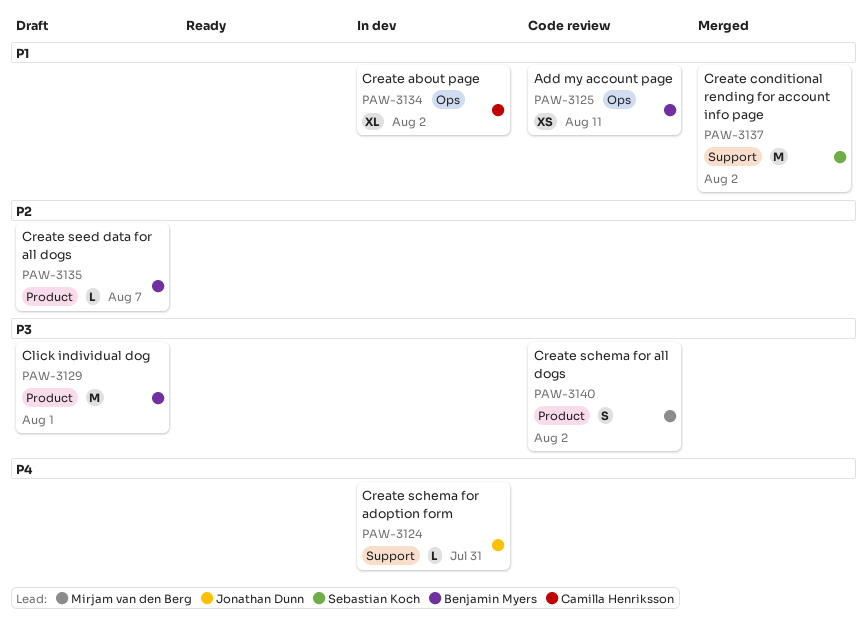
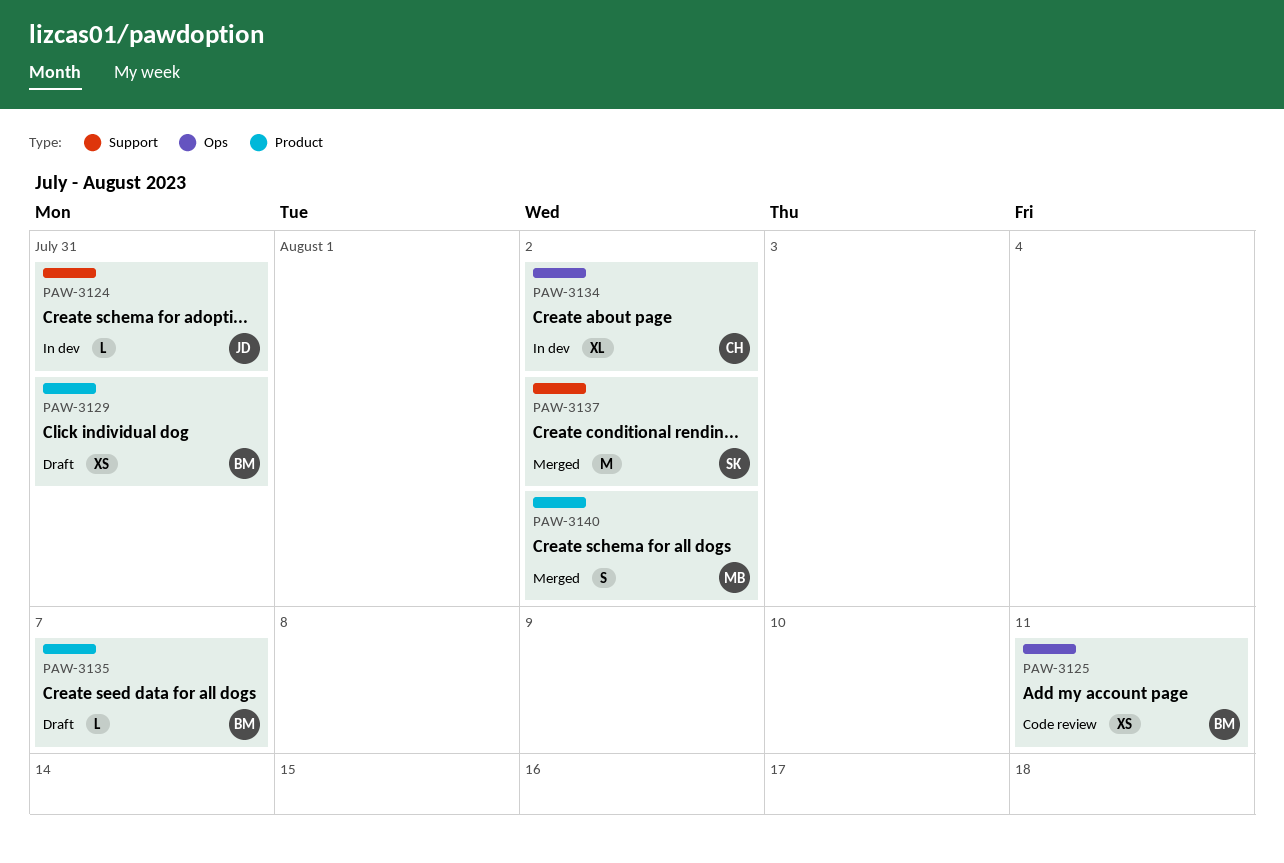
PAW-3129, estimate: M -> XS
PAW-3129, due: Aug 1 -> Jul 31
PAW-3140, status: Code review -> Merged

